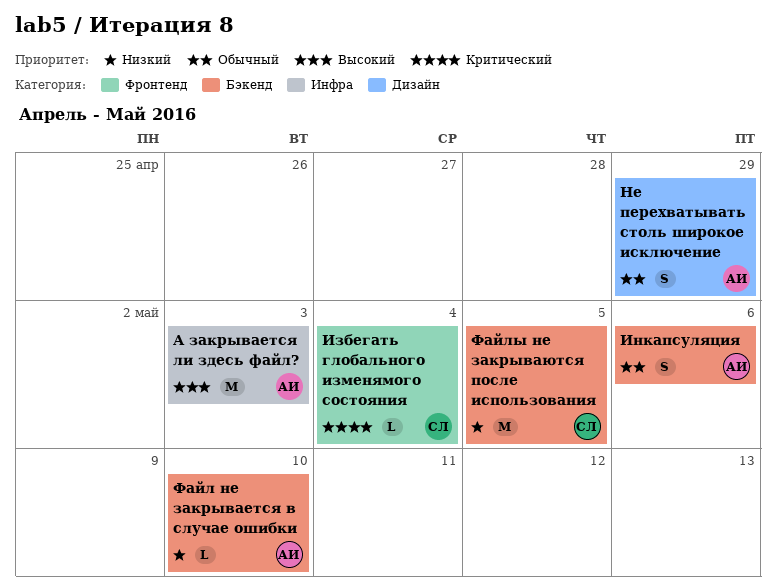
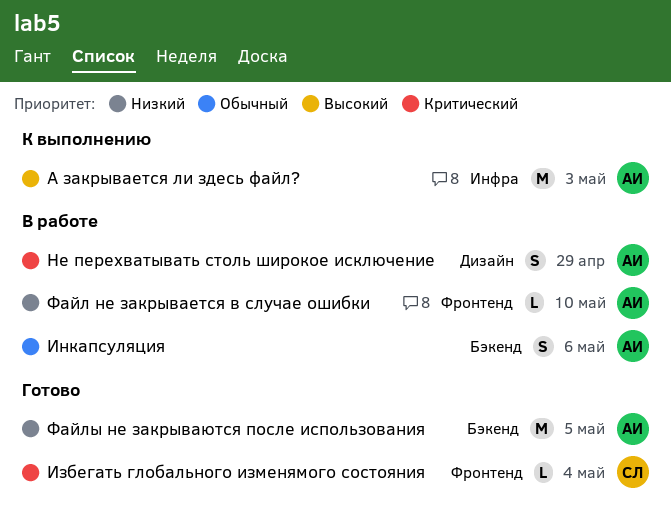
Не перехватывать столь широкое исключение, priority: Обычный -> Критический
Файл не закрывается в случае ошибки, label: Бэкенд -> Фронтенд
Файлы не закрываются после использования, owner: СЛ -> АИ

